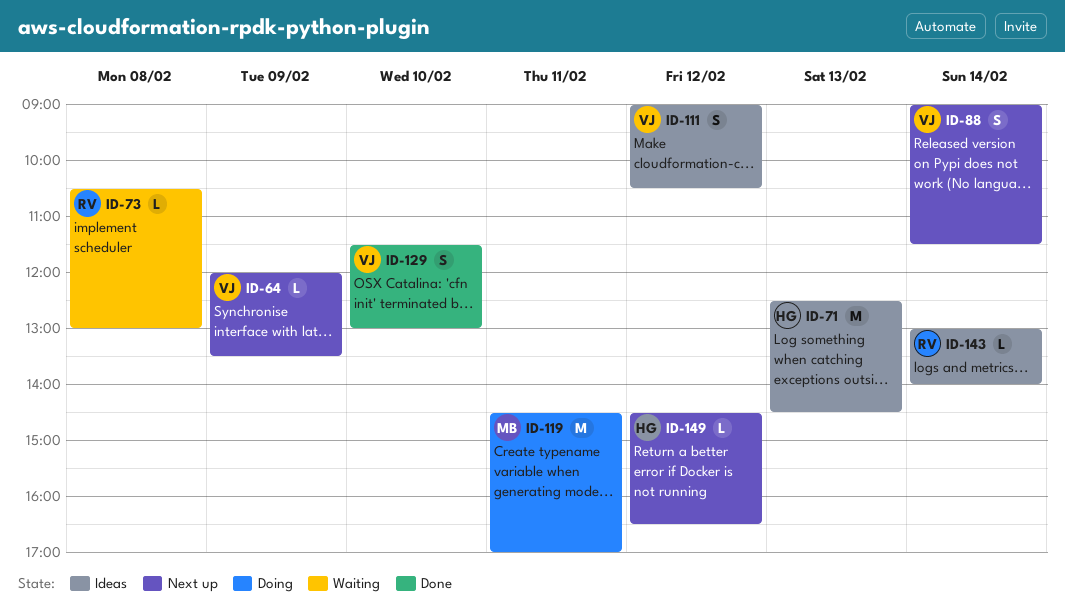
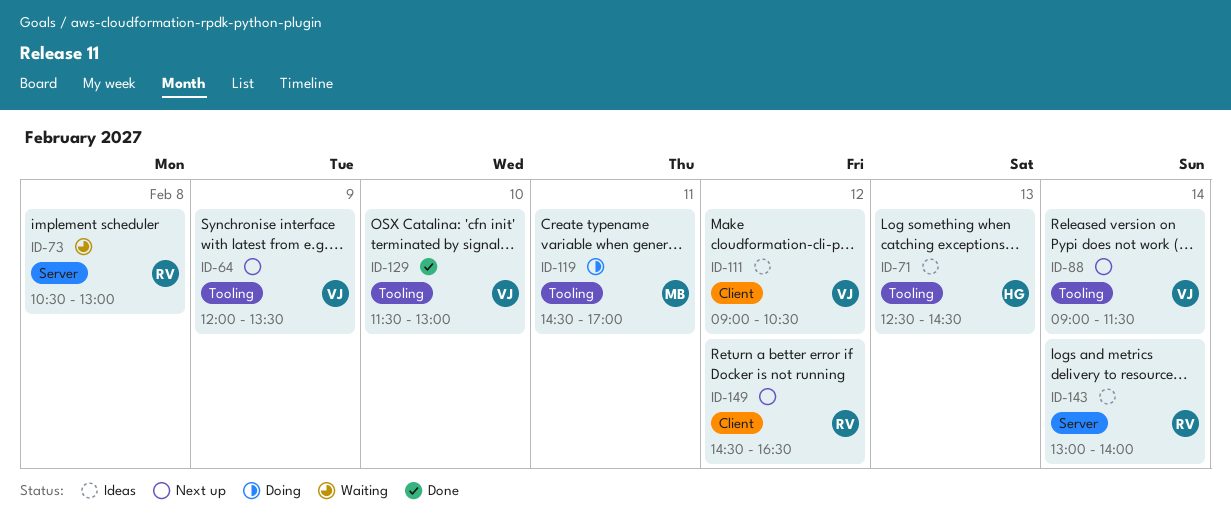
ID-149, owner: HG -> RV

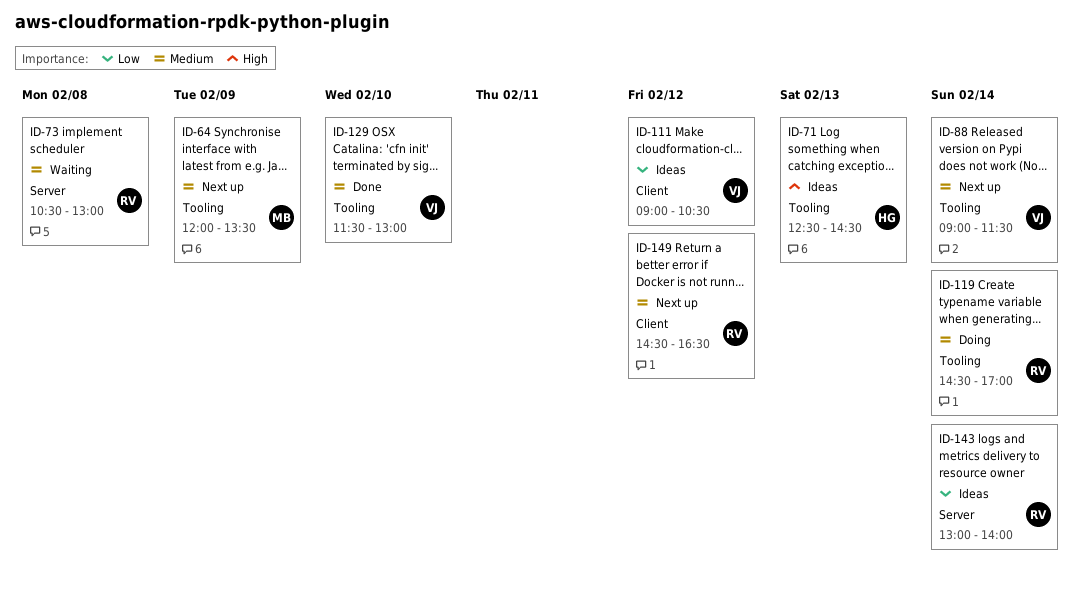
ID-64, owner: VJ -> MB
ID-119, owner: MB -> RV
ID-119, day: Feb 11 -> Feb 14

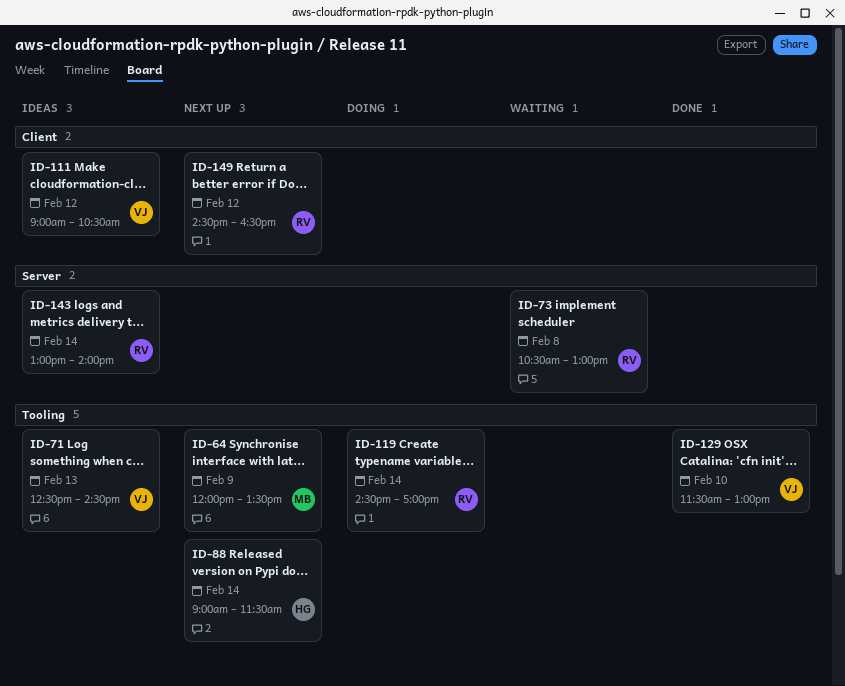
ID-71, owner: HG -> VJ
ID-88, owner: VJ -> HG

